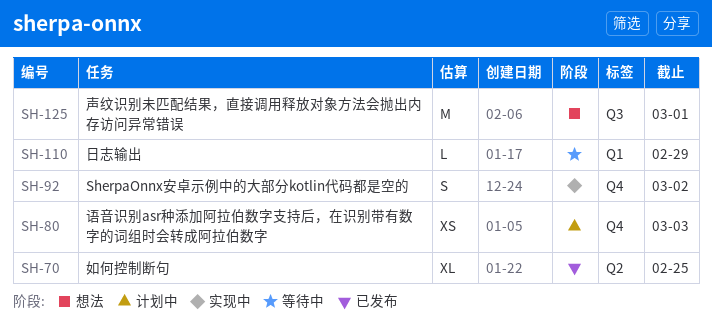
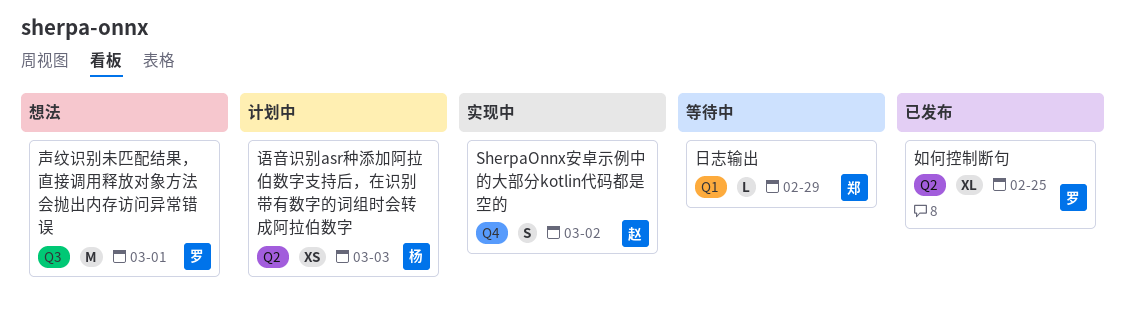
语音识别asr种添加阿拉伯数字支持后，在识别带有数字的词组时会转成阿拉伯数字, label: Q4 -> Q2

